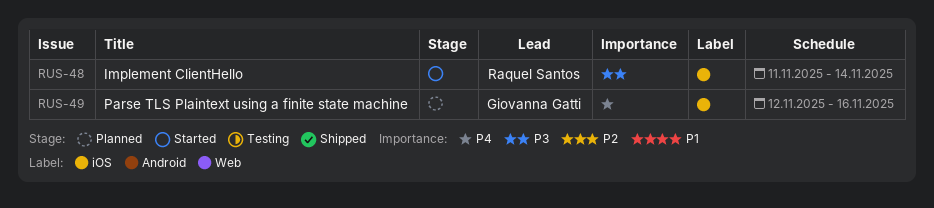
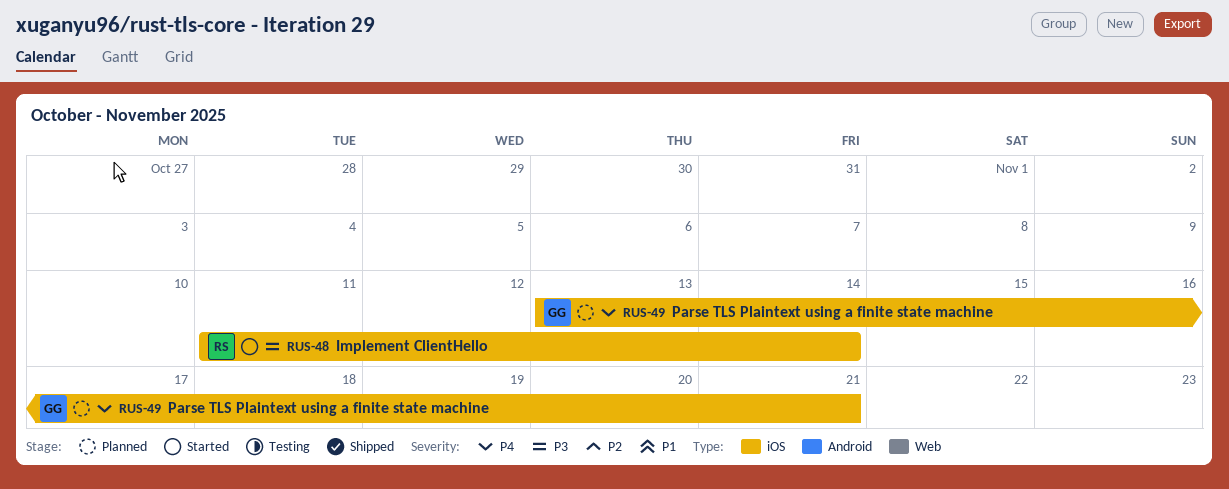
RUS-49, start: Nov 12 -> Nov 13
RUS-49, due: Nov 16 -> Nov 21

